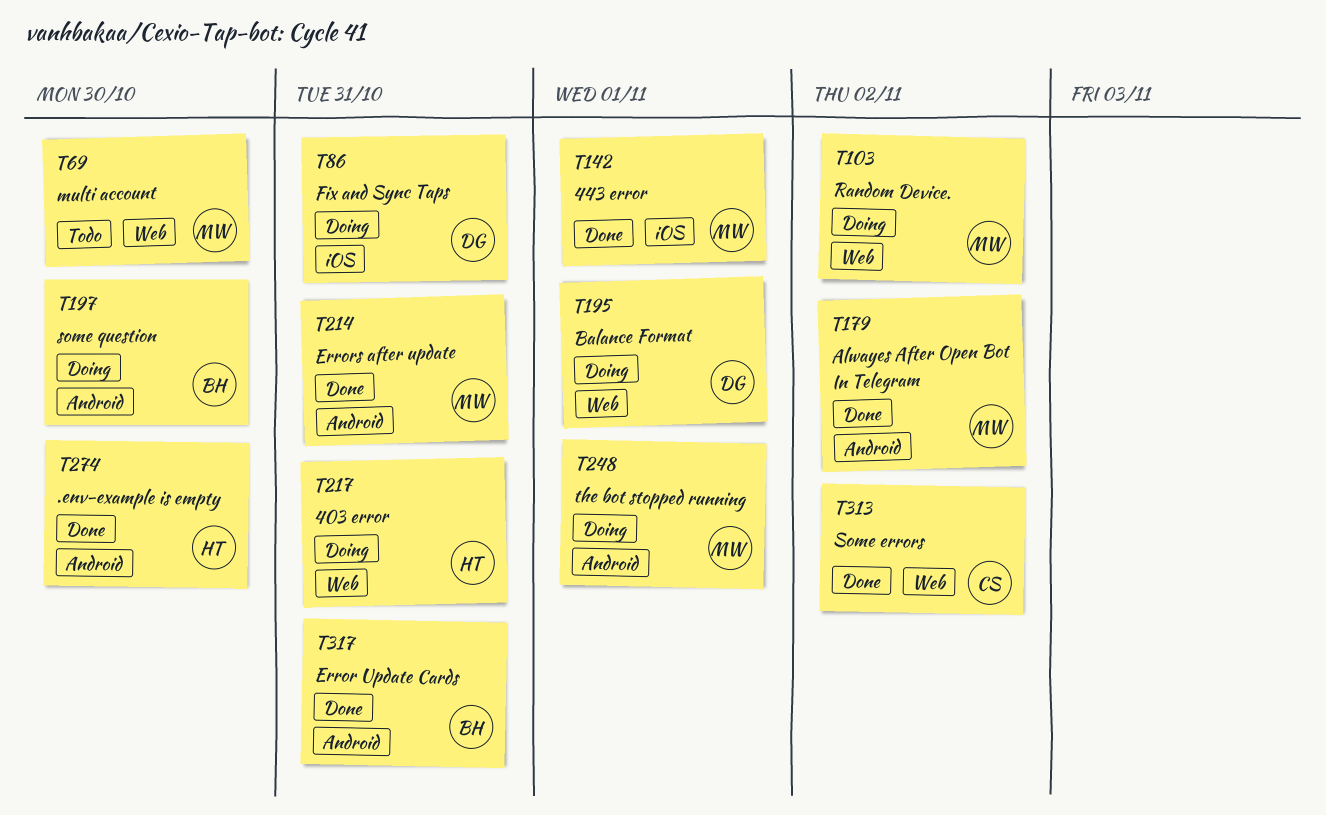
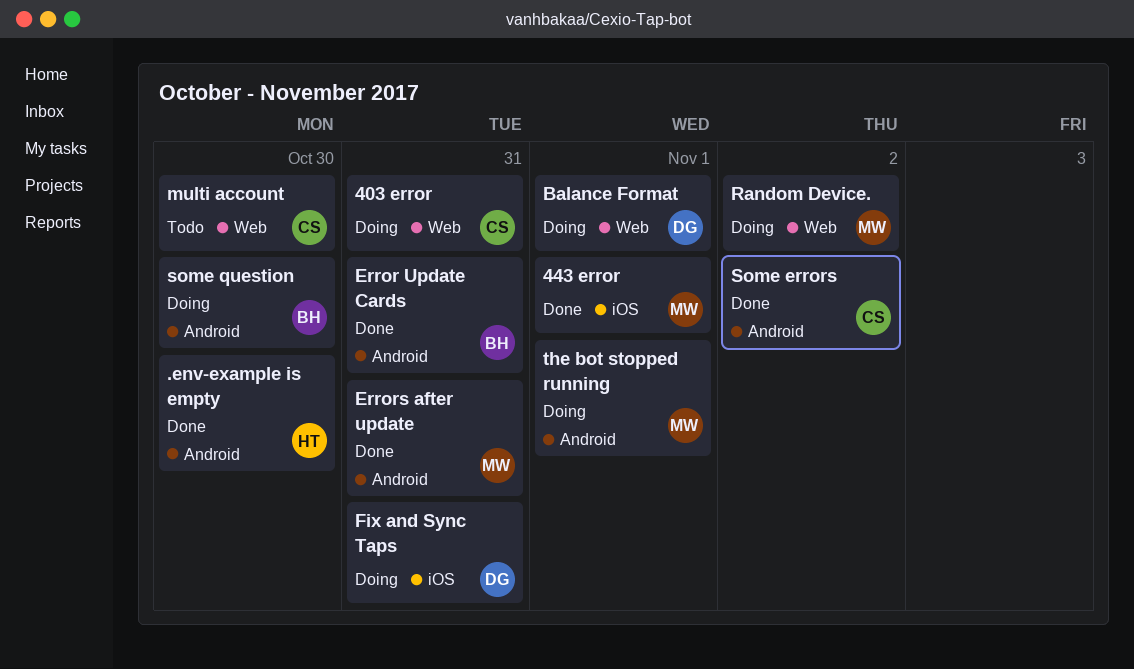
403 error, owner: HT -> CS
Alwayes After Open Bot In Telegram: present -> none
multi account, owner: MW -> CS
Some errors, label: Web -> Android

